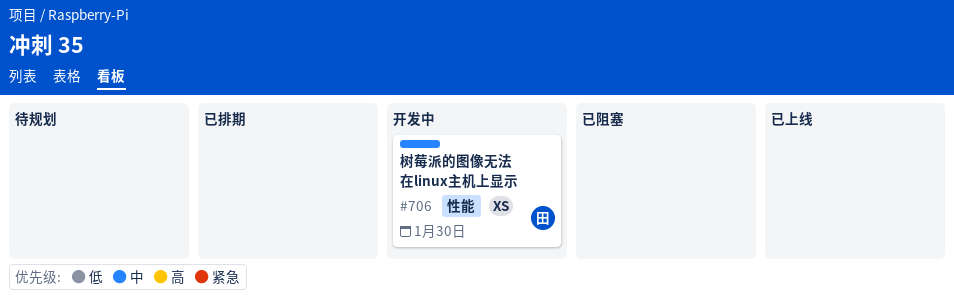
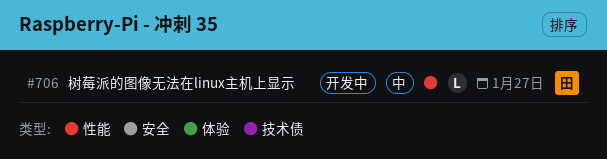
#706, estimate: XS -> L
#706, due: Jan 30 -> Jan 27

